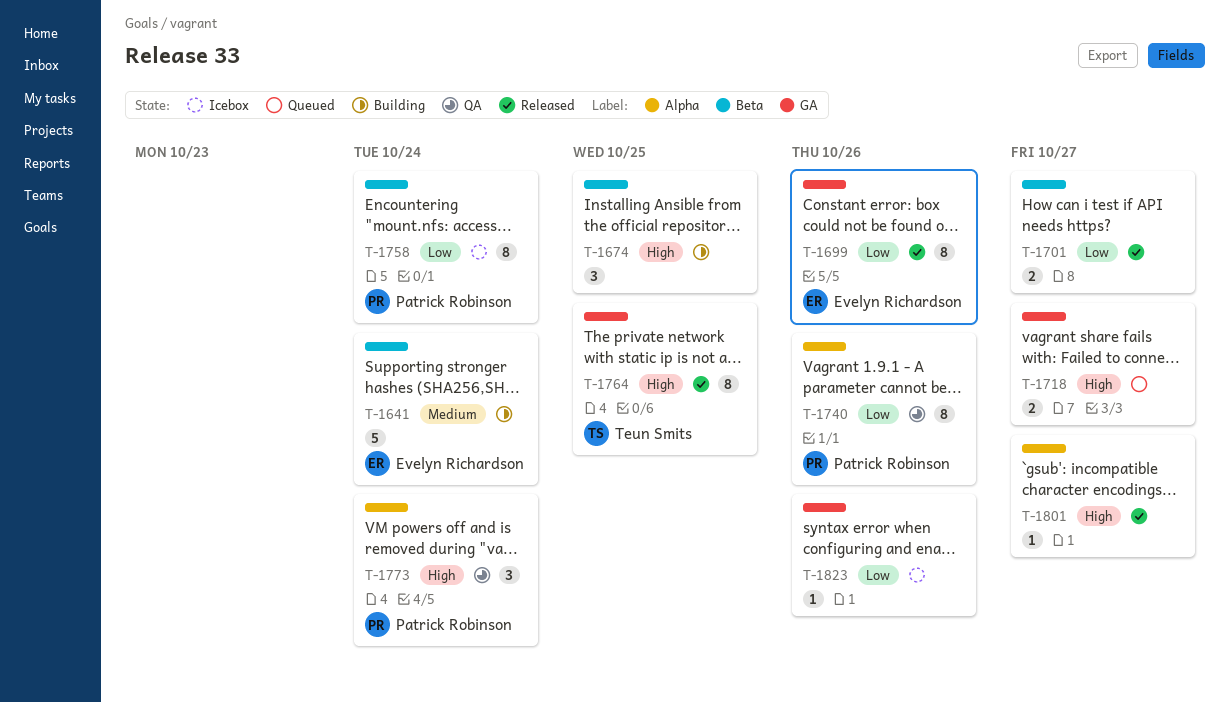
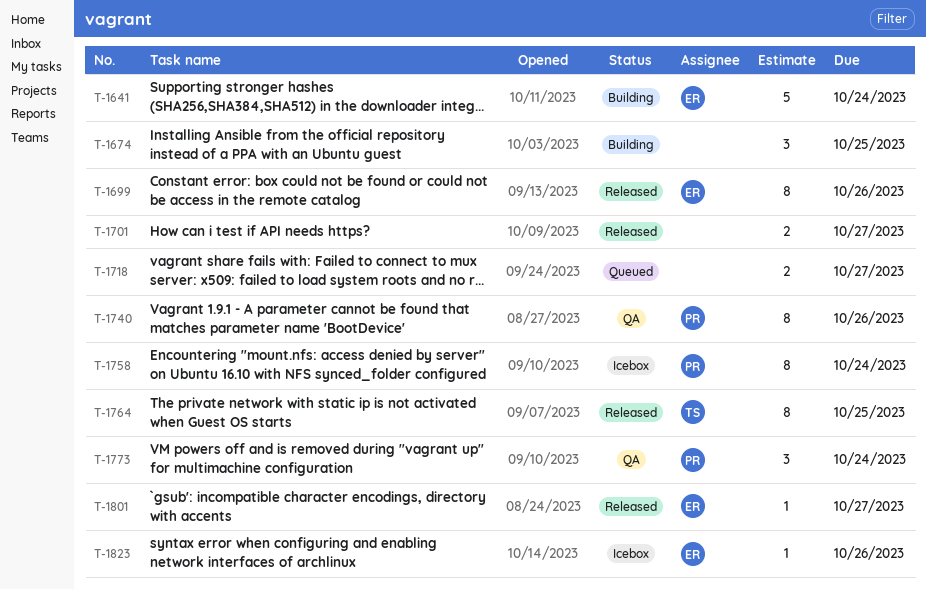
T-1801, owner: none -> Evelyn Richardson
T-1823, owner: none -> Evelyn Richardson

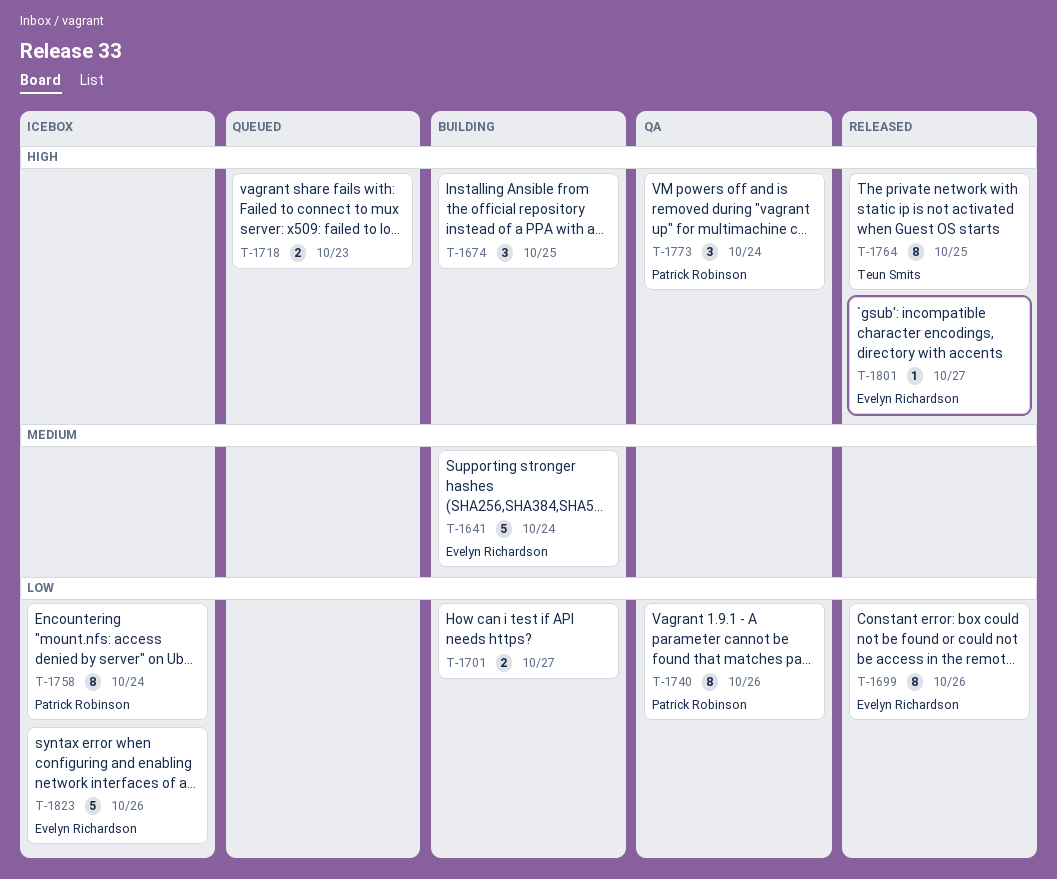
T-1701, status: Released -> Building
T-1718, due: Oct 27 -> Oct 23
T-1823, estimate: 1 -> 5

